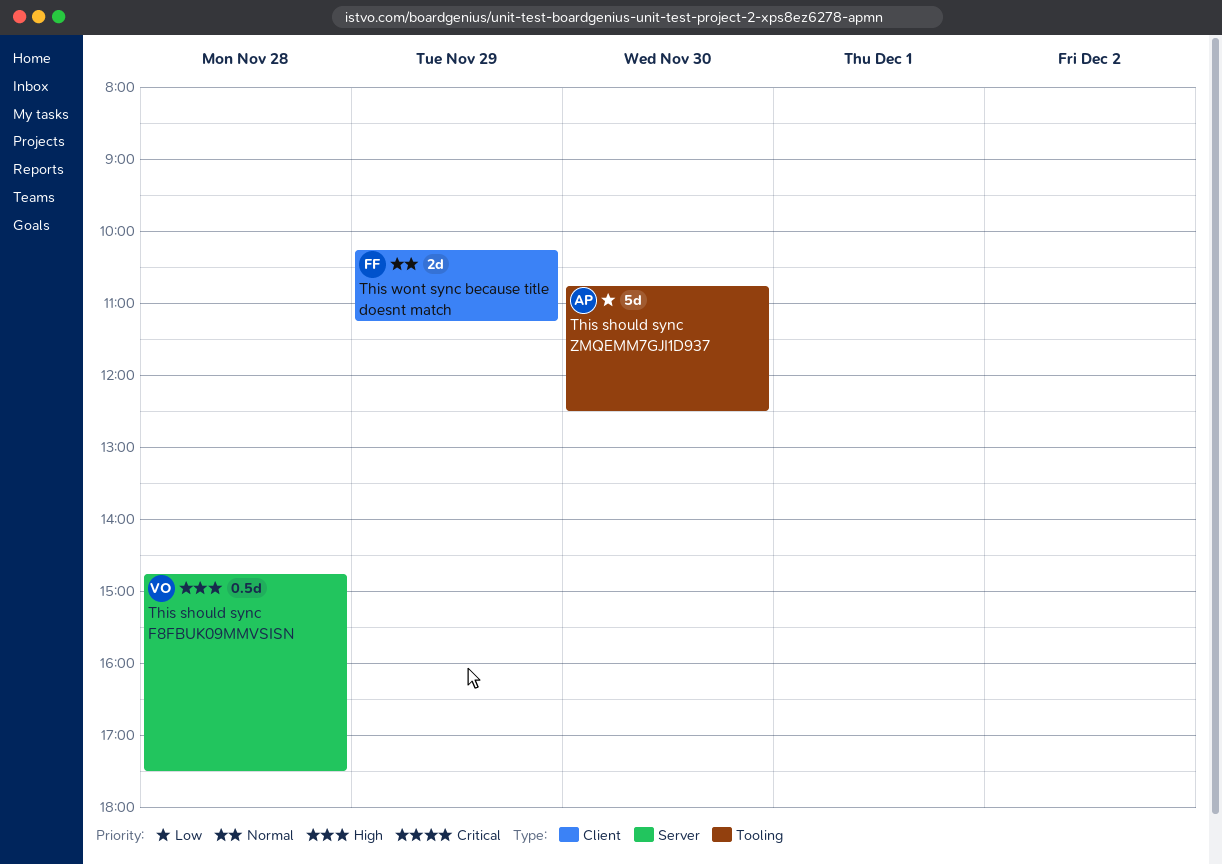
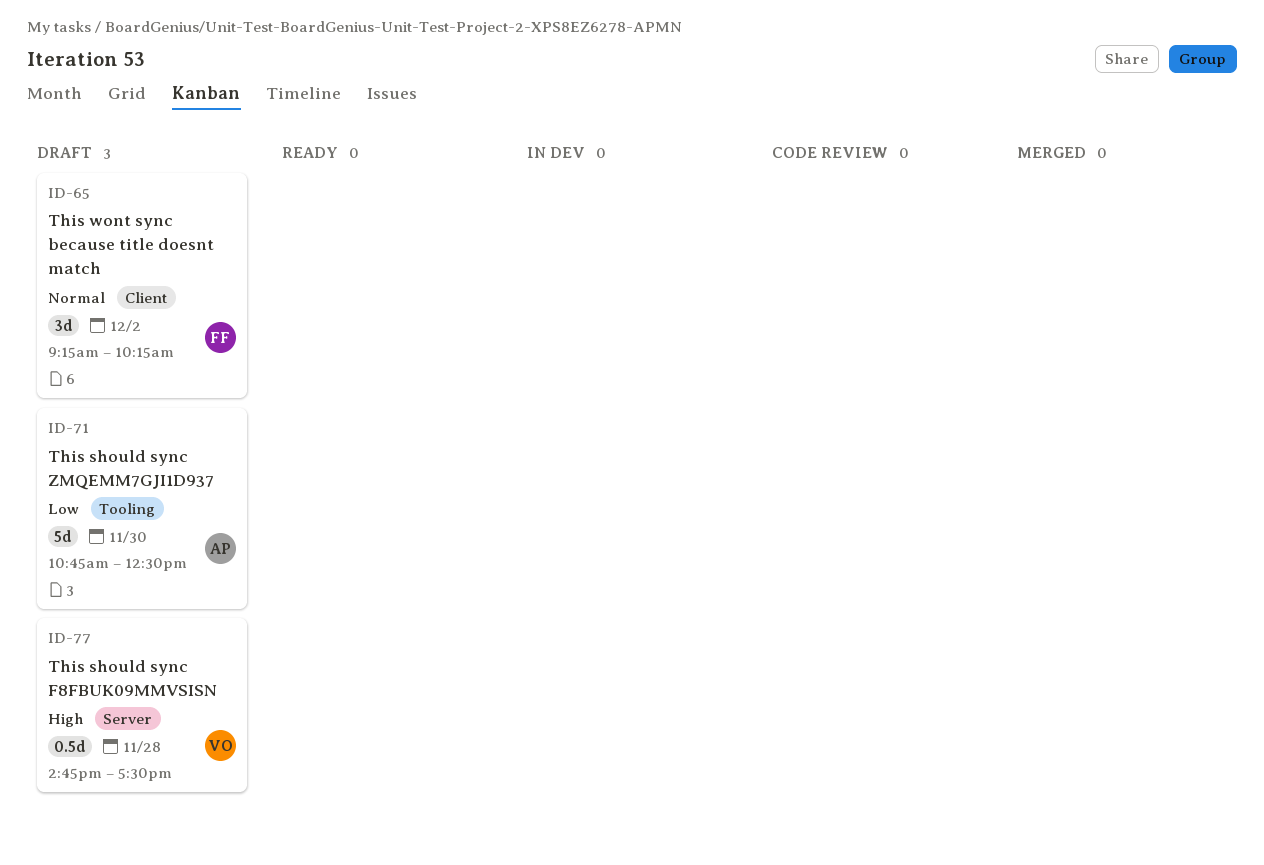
This wont sync because title doesnt match, estimate: 2d -> 3d
This wont sync because title doesnt match, day: Nov 29 -> Dec 2
This wont sync because title doesnt match, begins: 10:15 -> 09:15
This wont sync because title doesnt match, ends: 11:15 -> 10:15

